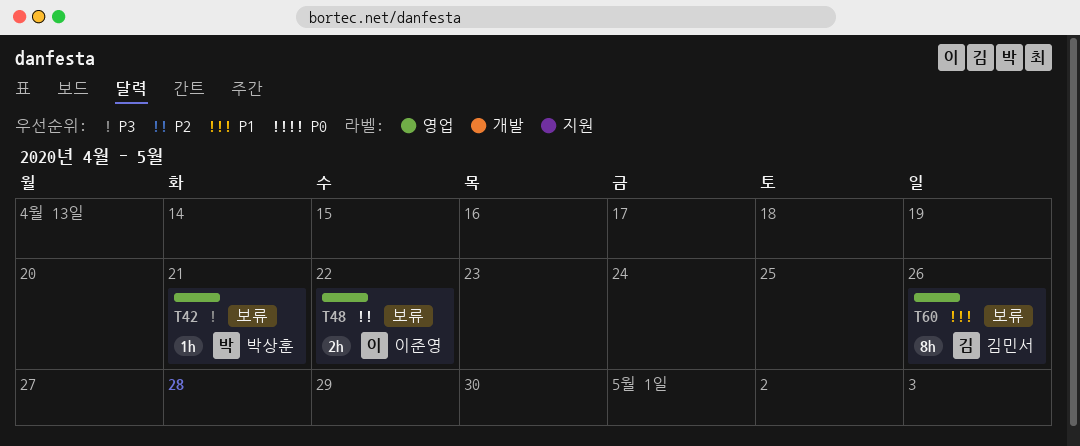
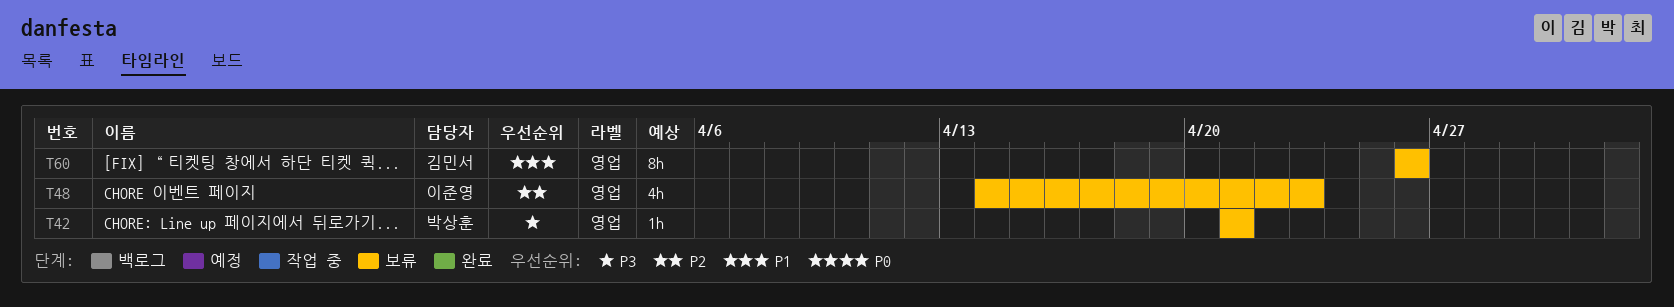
T48, estimate: 2h -> 4h
T48, due: Apr 22 -> Apr 23

